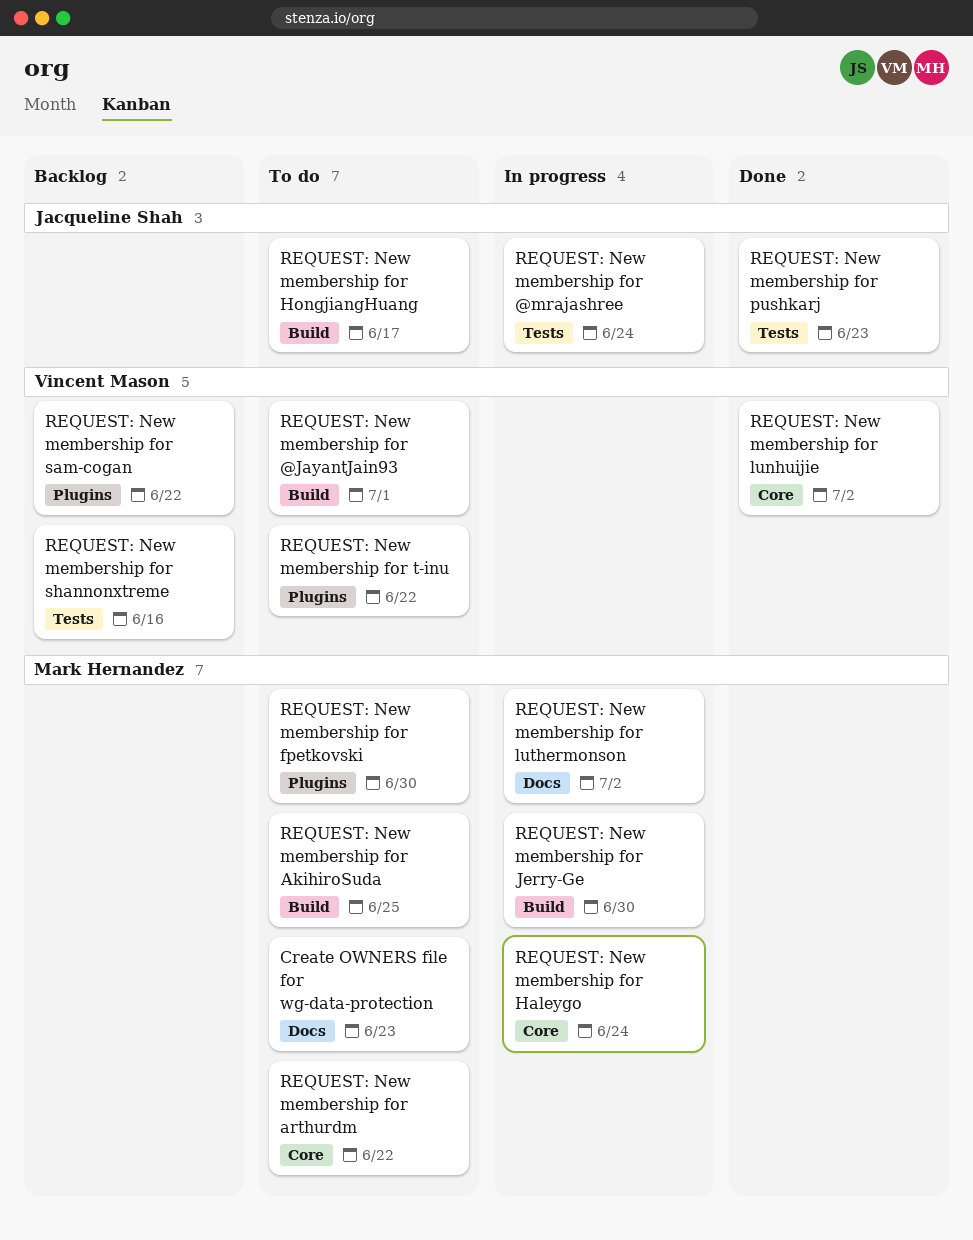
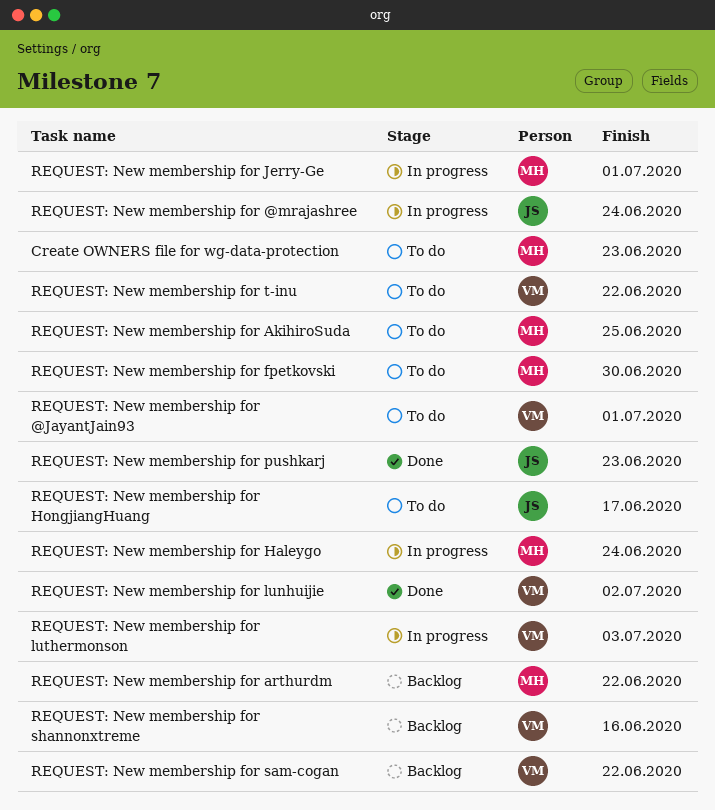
REQUEST: New membership for arthurdm, status: To do -> Backlog
REQUEST: New membership for Jerry-Ge, due: Jun 30 -> Jul 1
REQUEST: New membership for luthermonson, owner: Mark Hernandez -> Vincent Mason
REQUEST: New membership for luthermonson, due: Jul 2 -> Jul 3

